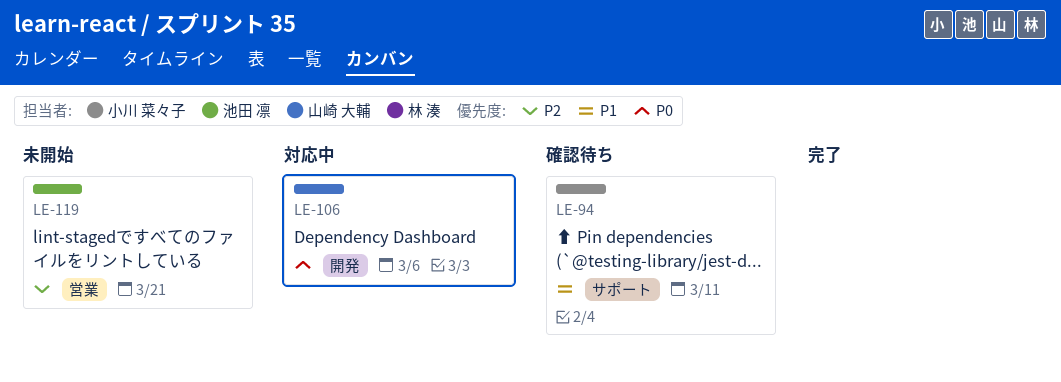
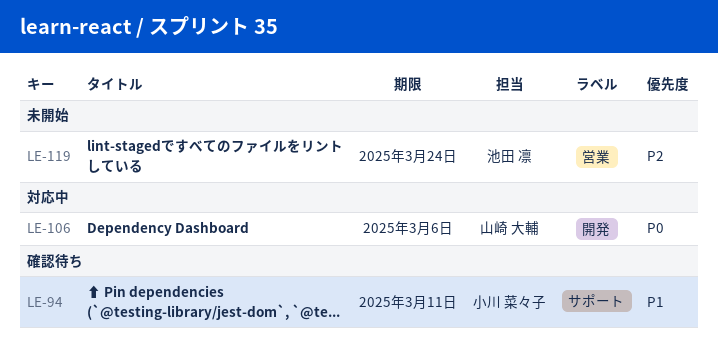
LE-119, due: Mar 21 -> Mar 24

